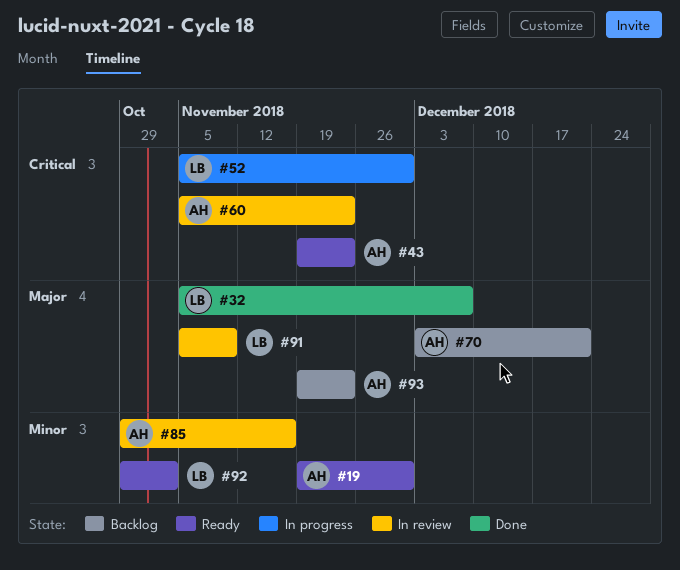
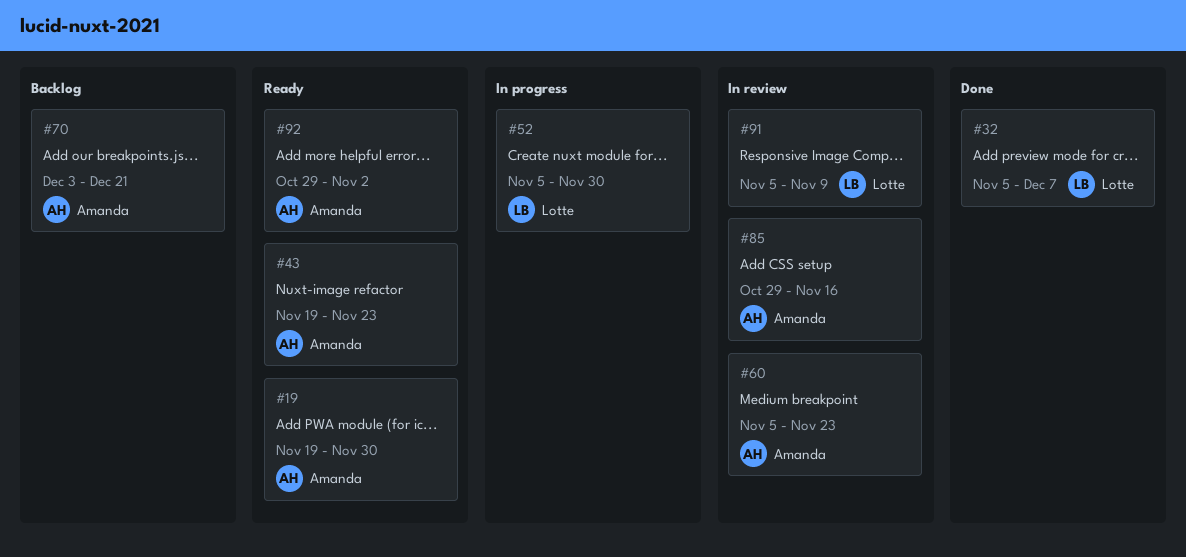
#92, owner: Lotte -> Amanda
#93: present -> none

